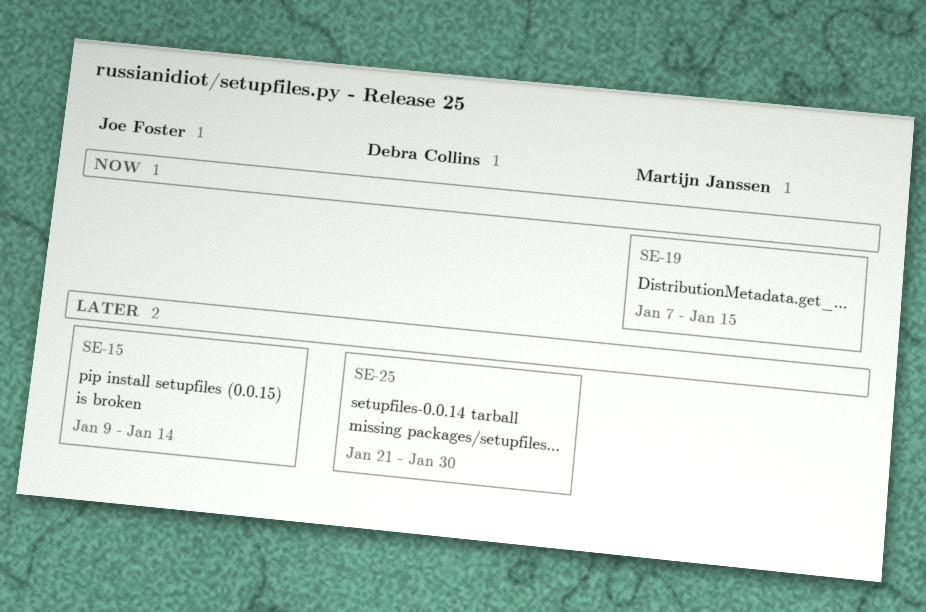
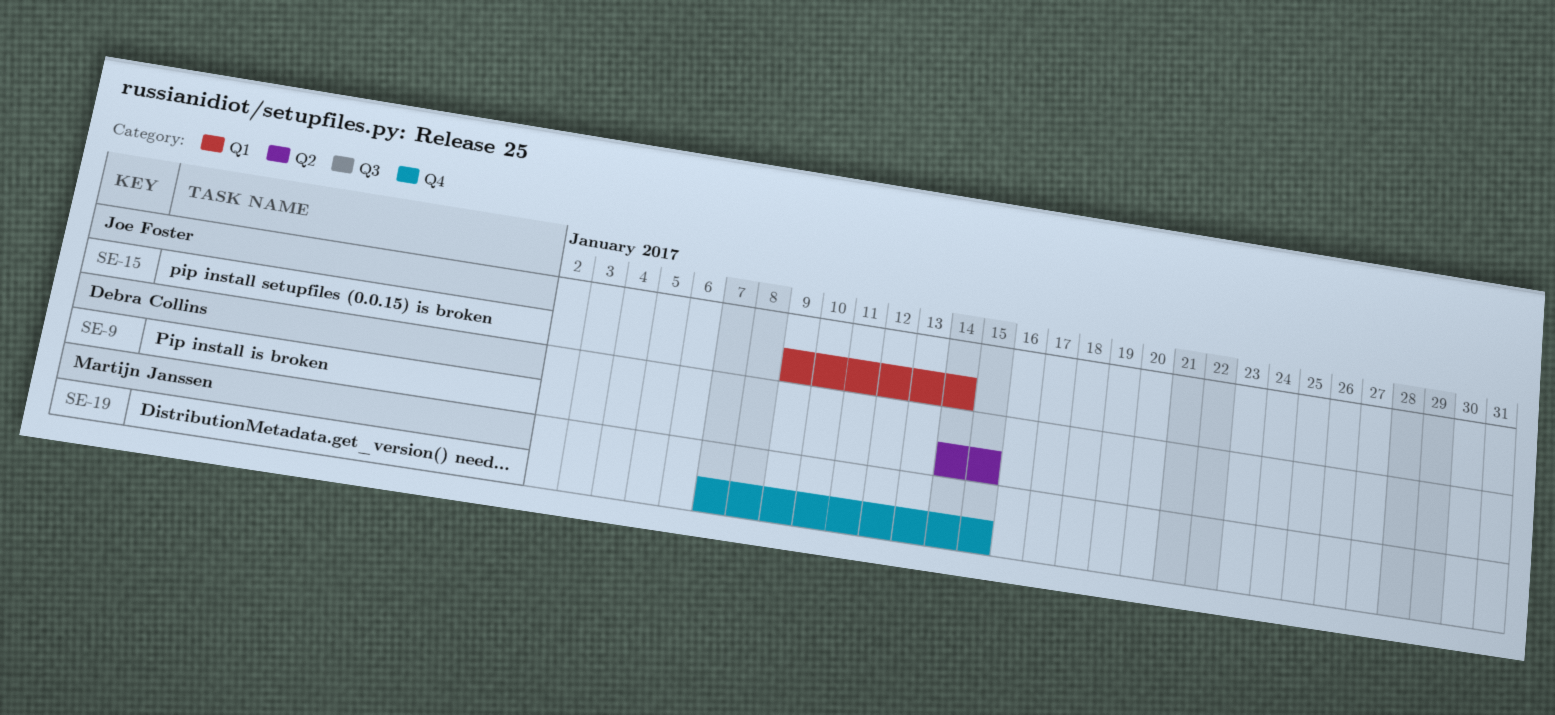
SE-9: none -> present
SE-25: present -> none

